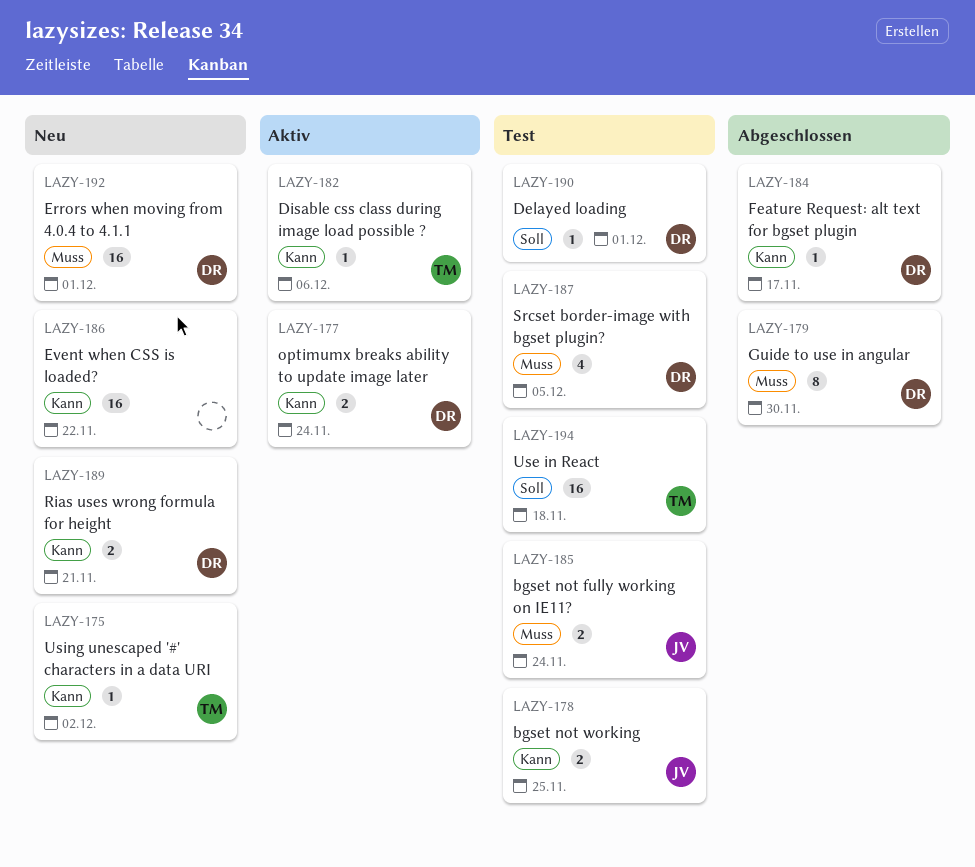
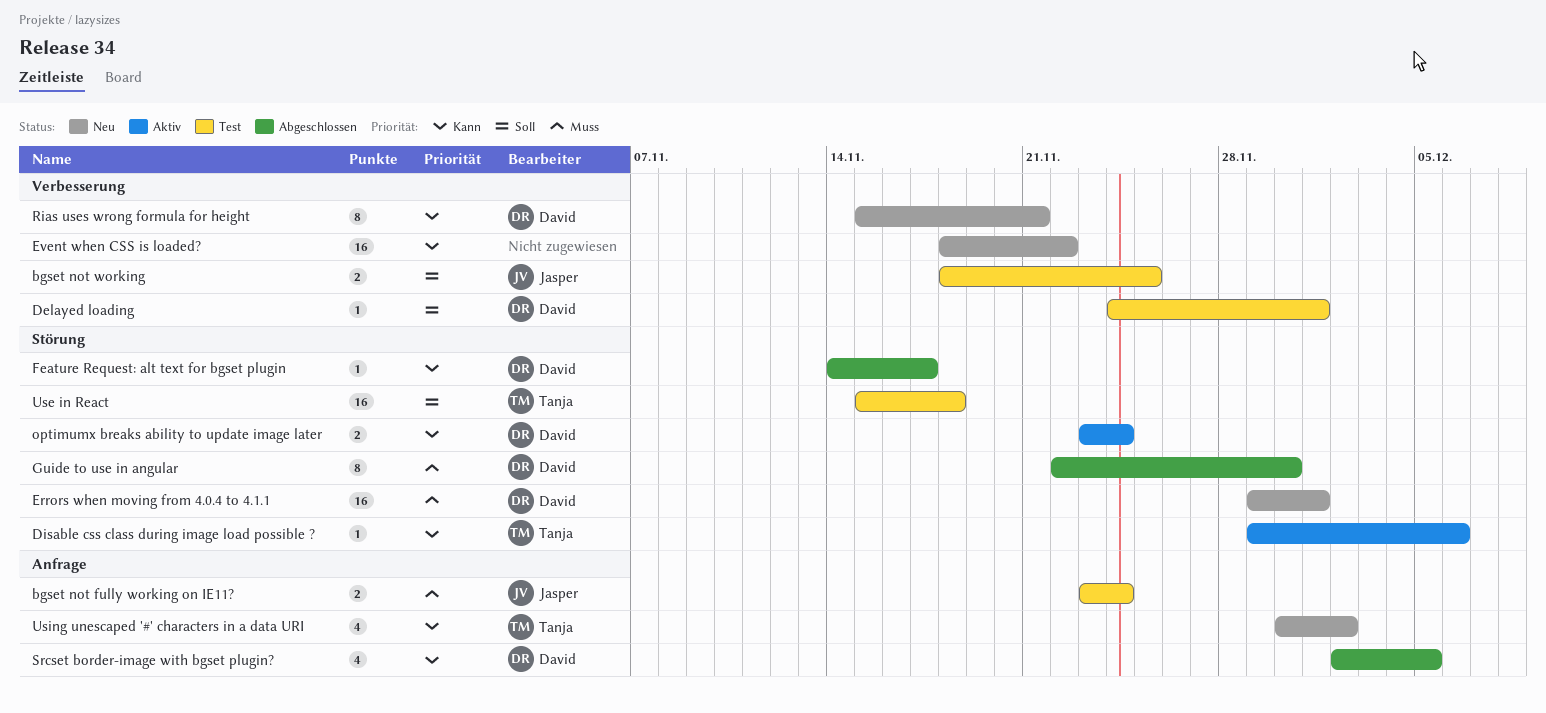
bgset not working, priority: Kann -> Soll
Rias uses wrong formula for height, estimate: 2 -> 8
Srcset border-image with bgset plugin?, status: Test -> Abgeschlossen
Srcset border-image with bgset plugin?, priority: Muss -> Kann
Using unescaped '#' characters in a data URI, estimate: 1 -> 4

